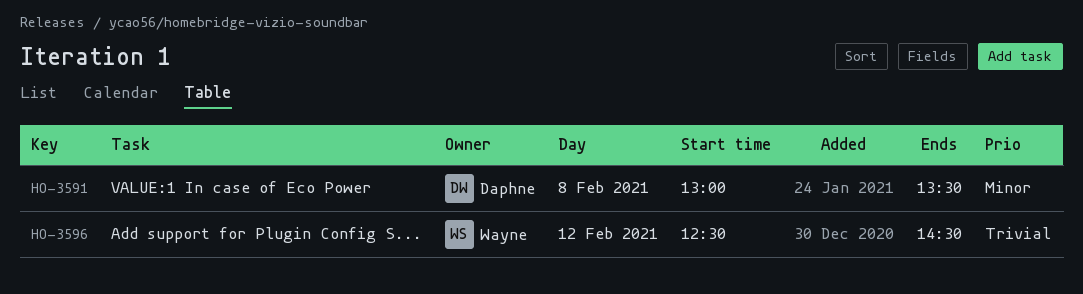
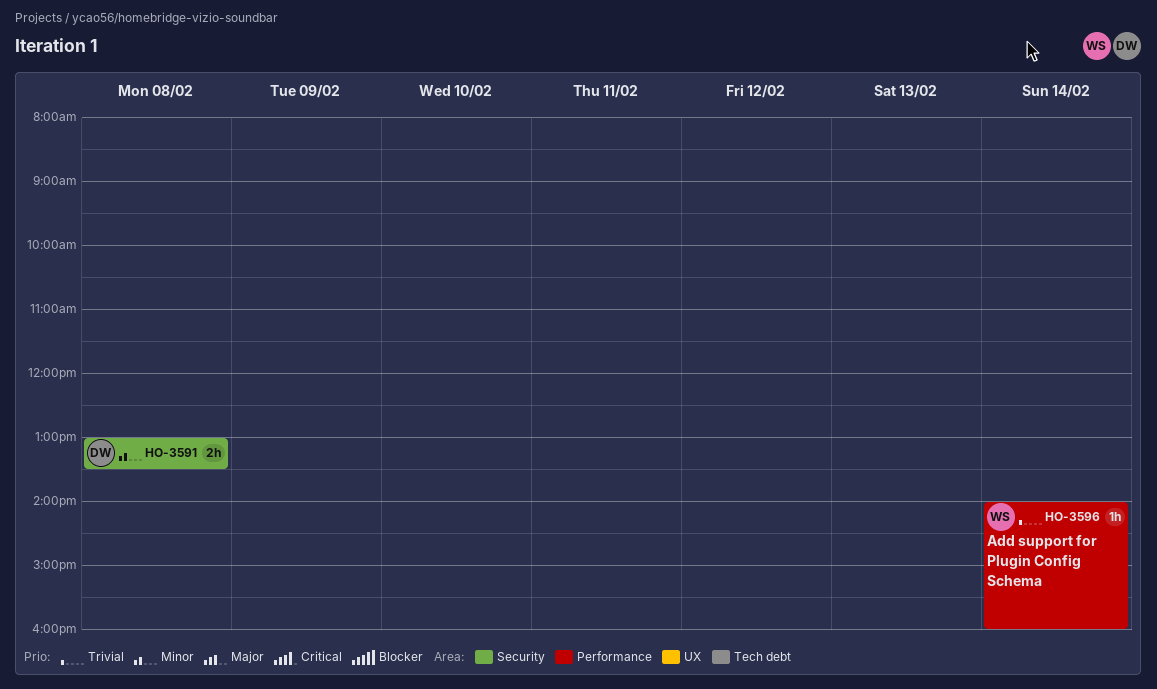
HO-3596, day: Feb 12 -> Feb 14
HO-3596, begins: 12:30 -> 14:00
HO-3596, ends: 14:30 -> 16:00

